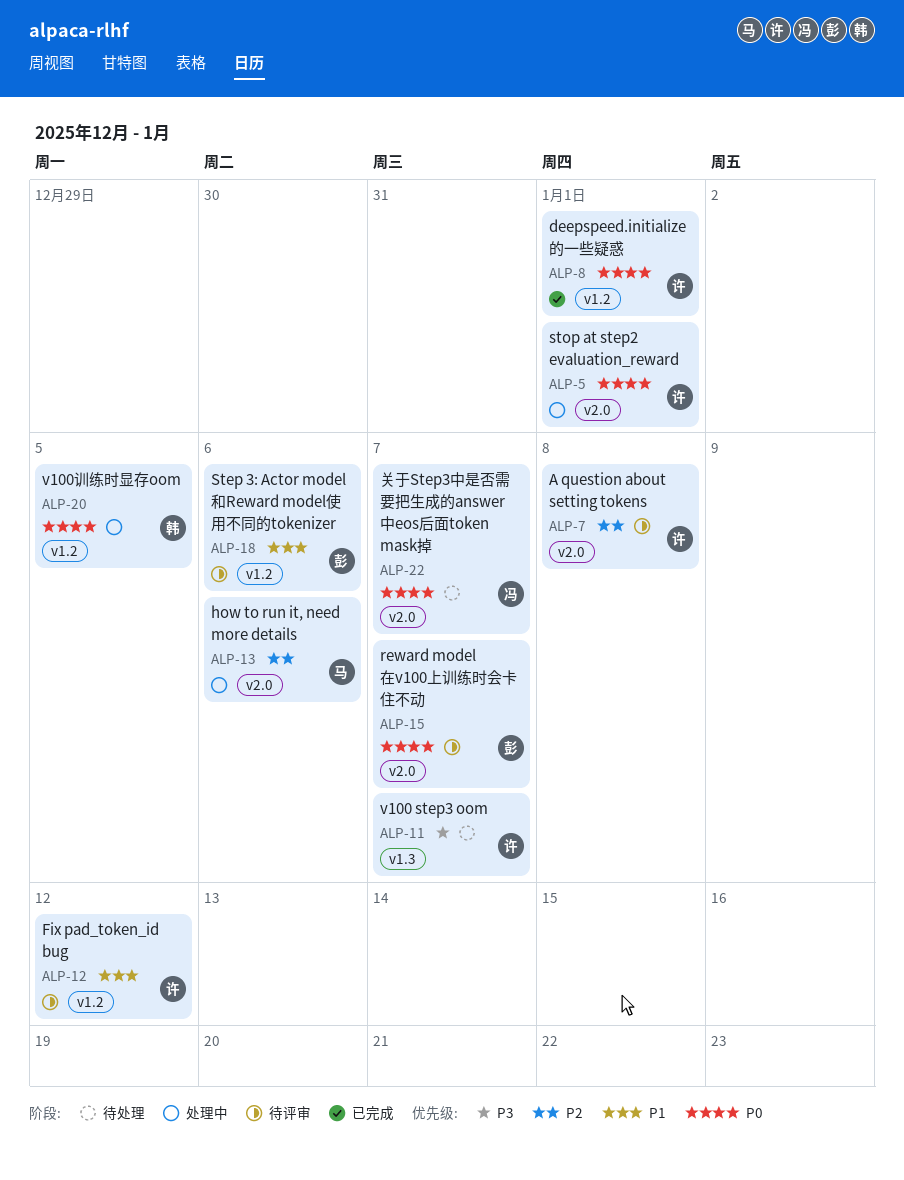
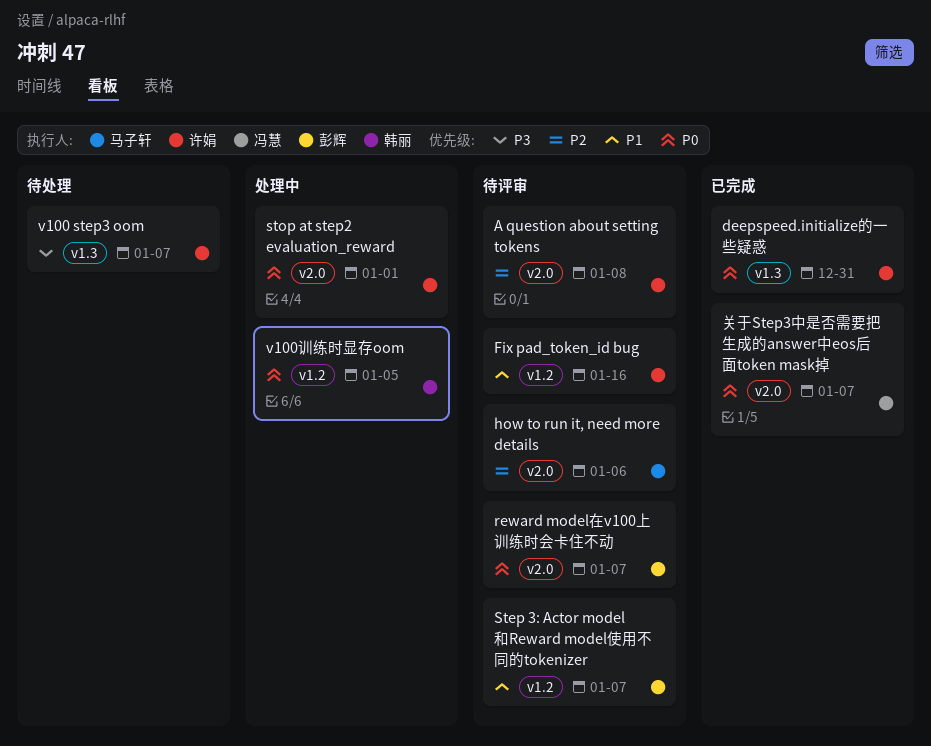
deepspeed.initialize的一些疑惑, label: v1.2 -> v1.3
deepspeed.initialize的一些疑惑, due: Jan 1 -> Dec 31
Fix pad_token_id bug, due: Jan 12 -> Jan 16
how to run it, need more details, status: 处理中 -> 待评审
Step 3: Actor model和Reward model使用不同的tokenizer, due: Jan 6 -> Jan 7
关于Step3中是否需要把生成的answer中eos后面token mask掉, status: 待处理 -> 已完成

